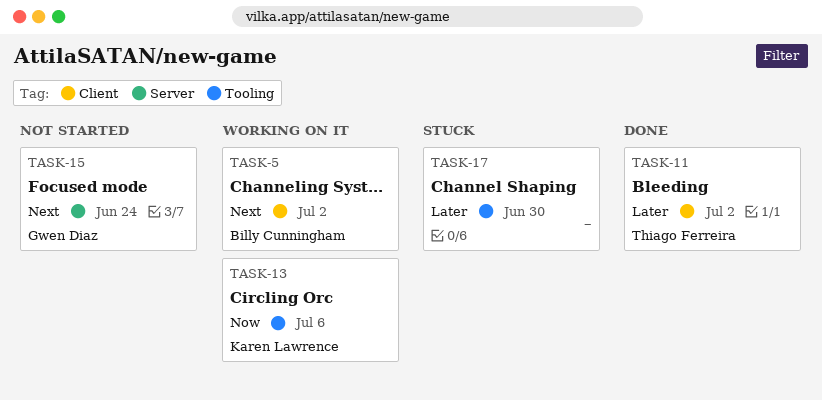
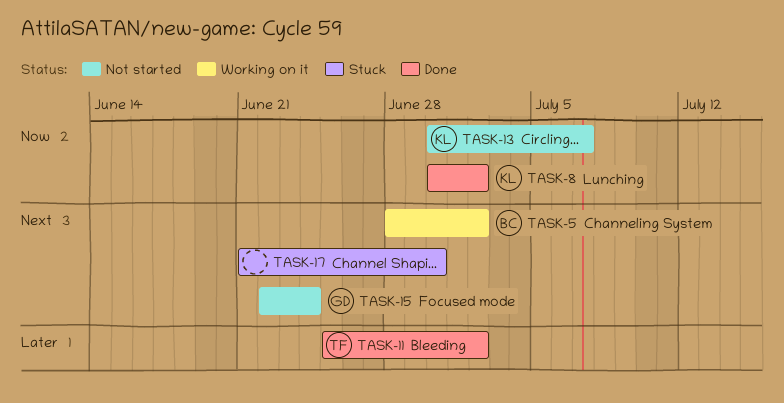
TASK-8: none -> present
TASK-13, status: Working on it -> Not started
TASK-13, due: Jul 6 -> Jul 7
TASK-17, priority: Later -> Next

